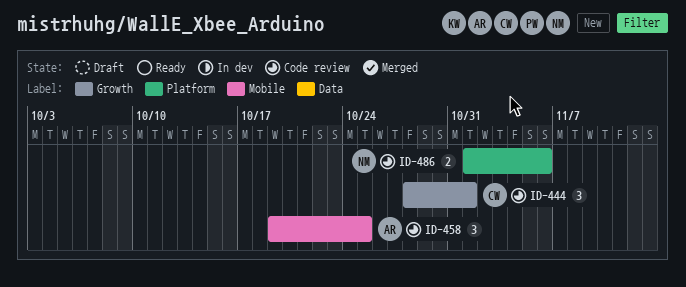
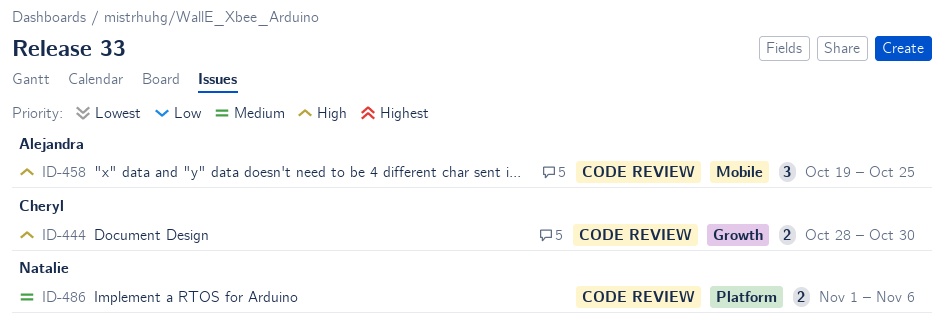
ID-444, estimate: 3 -> 2
ID-444, due: Nov 1 -> Oct 30

